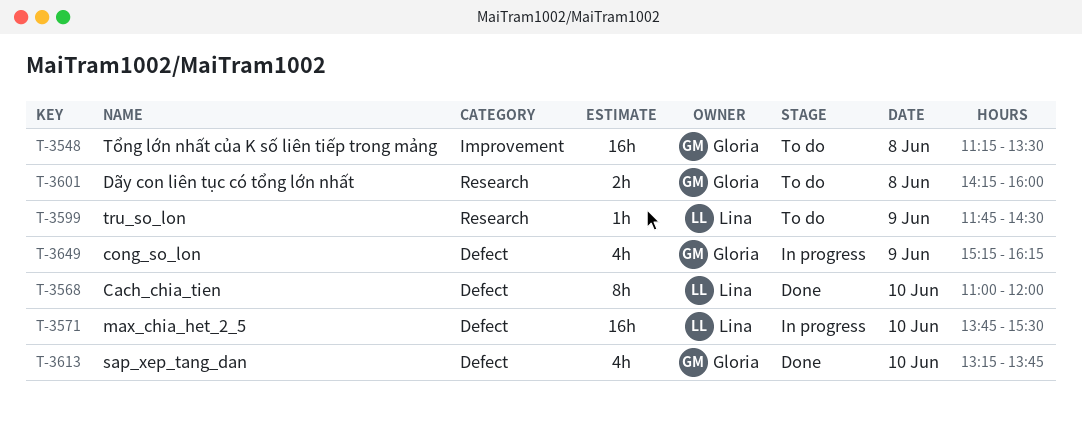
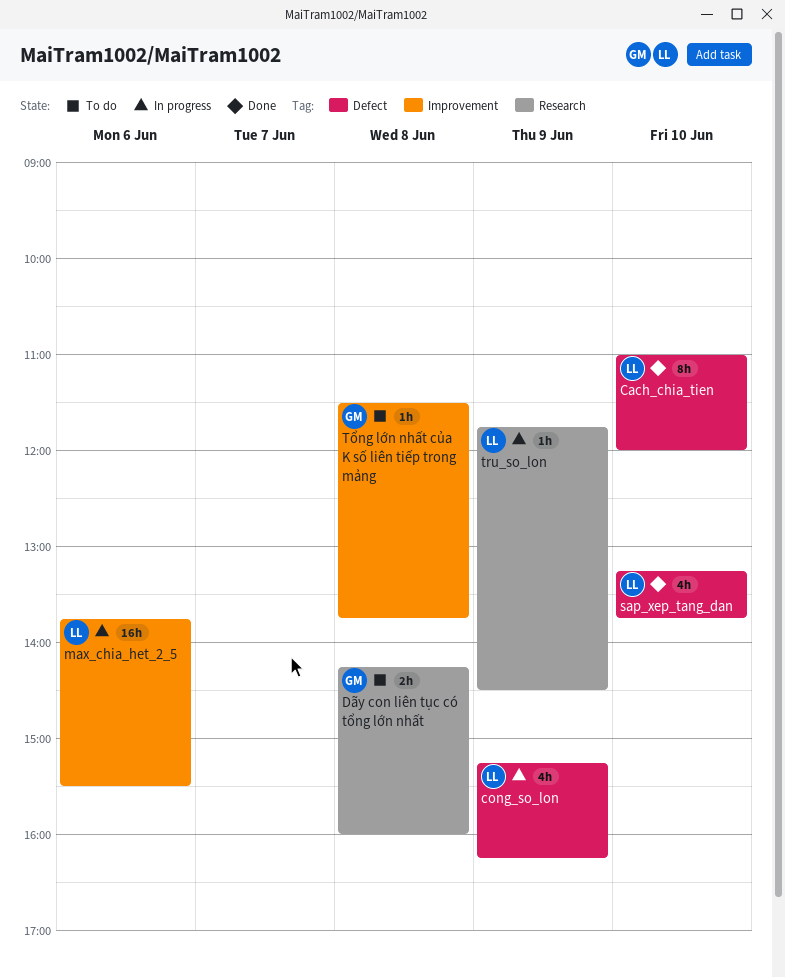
cong_so_lon, owner: Gloria -> Lina
max_chia_het_2_5, label: Defect -> Improvement
max_chia_het_2_5, day: Jun 10 -> Jun 6
sap_xep_tang_dan, owner: Gloria -> Lina
tru_so_lon, status: To do -> In progress
Tổng lớn nhất của K số liên tiếp trong mảng, estimate: 16h -> 1h
Tổng lớn nhất của K số liên tiếp trong mảng, begins: 11:15 -> 11:30
Tổng lớn nhất của K số liên tiếp trong mảng, ends: 13:30 -> 13:45

